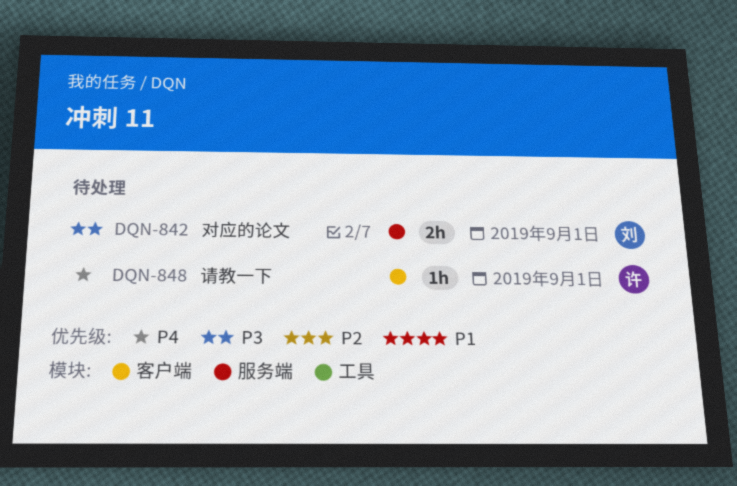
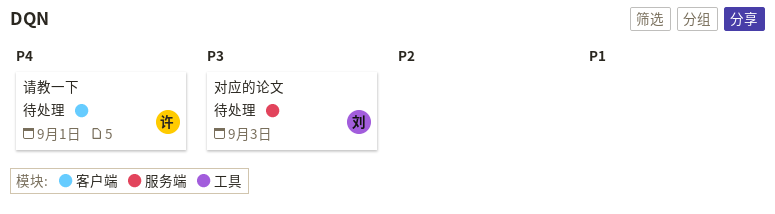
对应的论文, due: Sep 1 -> Sep 3

